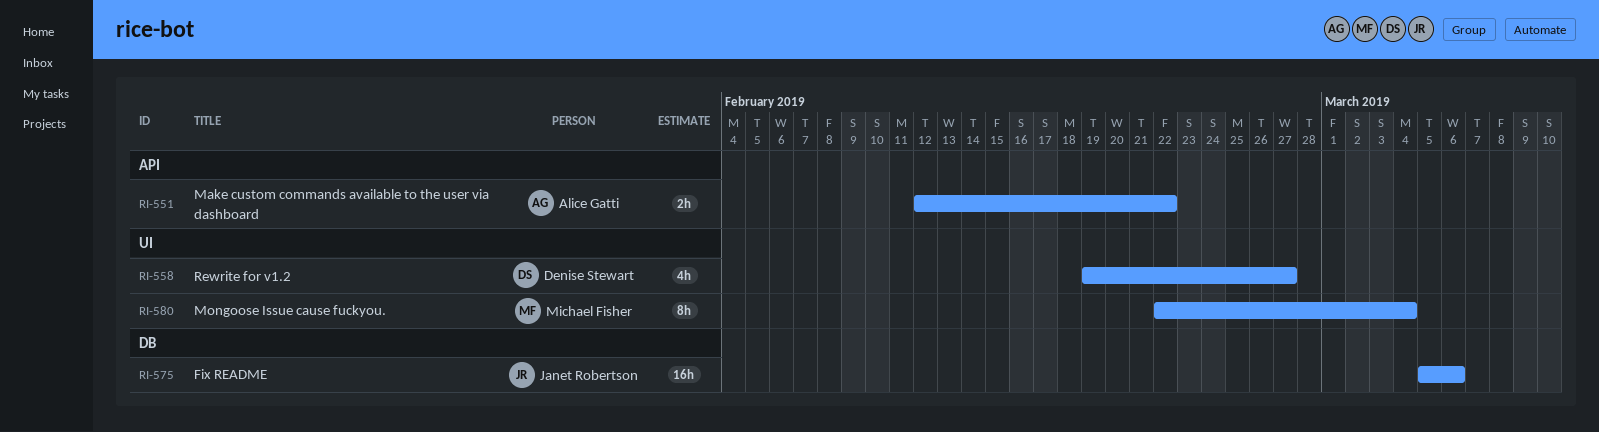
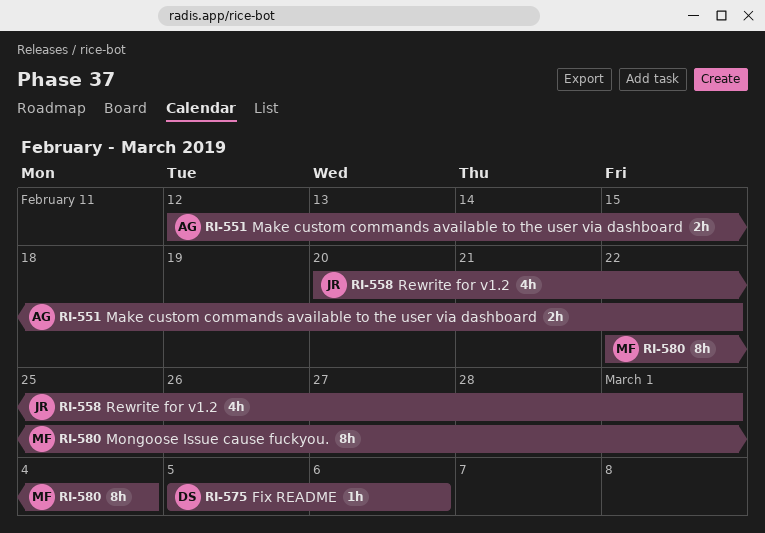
RI-558, owner: Denise Stewart -> Janet Robertson
RI-558, start: Feb 19 -> Feb 20
RI-558, due: Feb 27 -> Mar 1
RI-575, owner: Janet Robertson -> Denise Stewart
RI-575, estimate: 16h -> 1h

